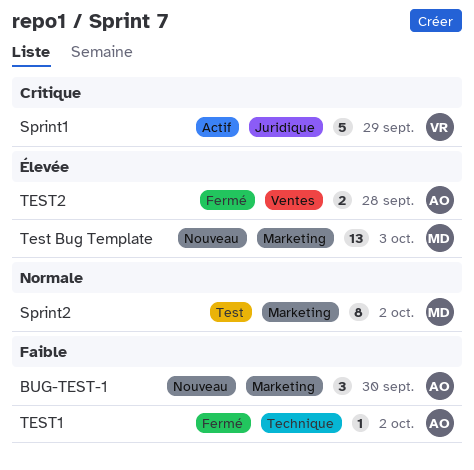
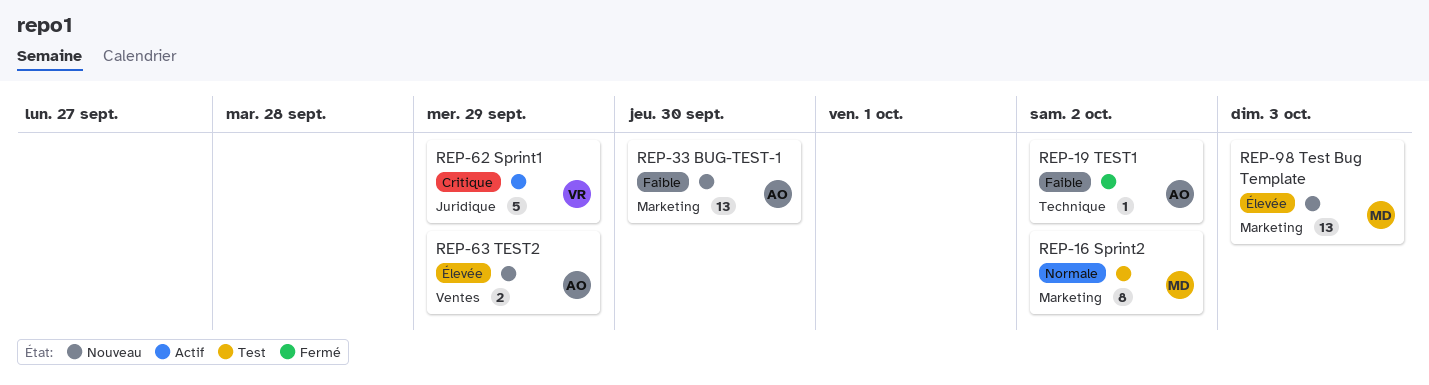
BUG-TEST-1, estimate: 3 -> 13
TEST2, status: Fermé -> Nouveau
TEST2, due: Sep 28 -> Sep 29

